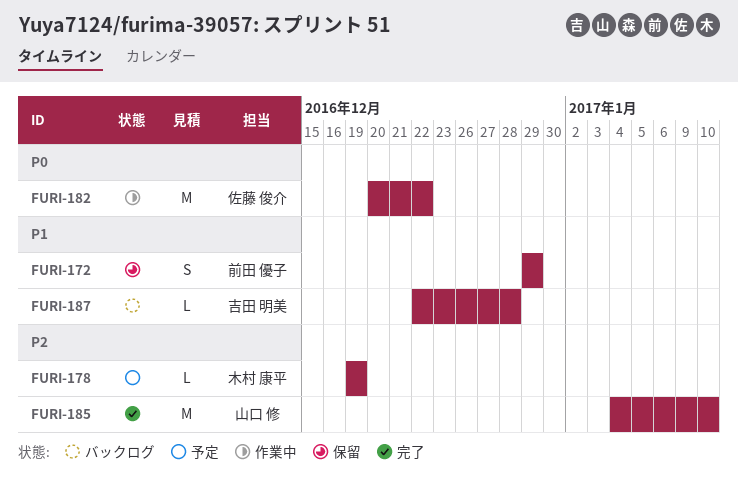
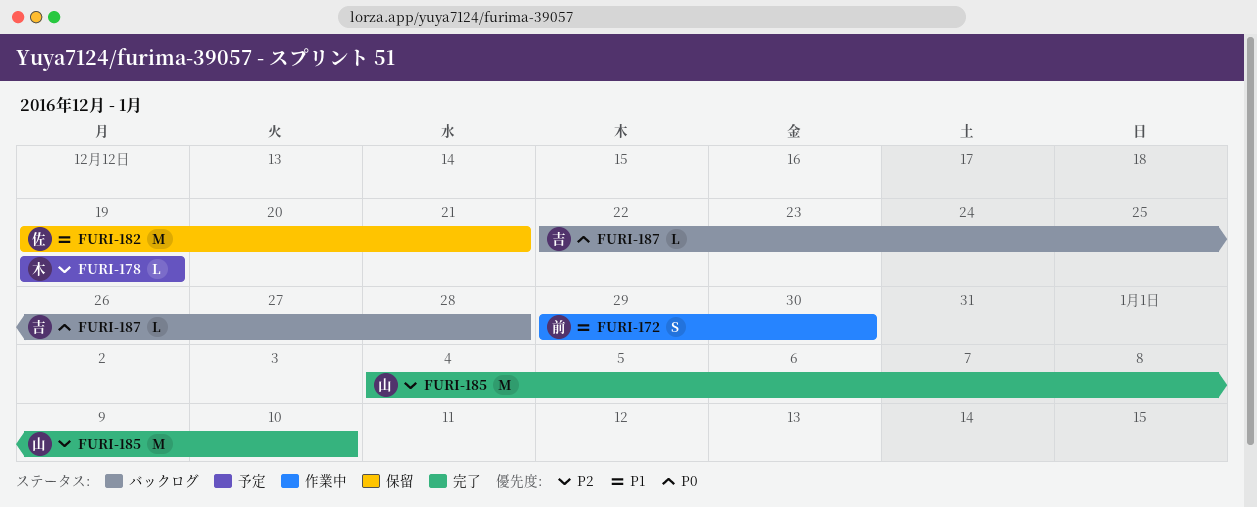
FURI-172, status: 保留 -> 作業中
FURI-172, due: Dec 29 -> Dec 30
FURI-182, status: 作業中 -> 保留
FURI-182, priority: P0 -> P1
FURI-182, start: Dec 20 -> Dec 19
FURI-182, due: Dec 22 -> Dec 21
FURI-187, priority: P1 -> P0

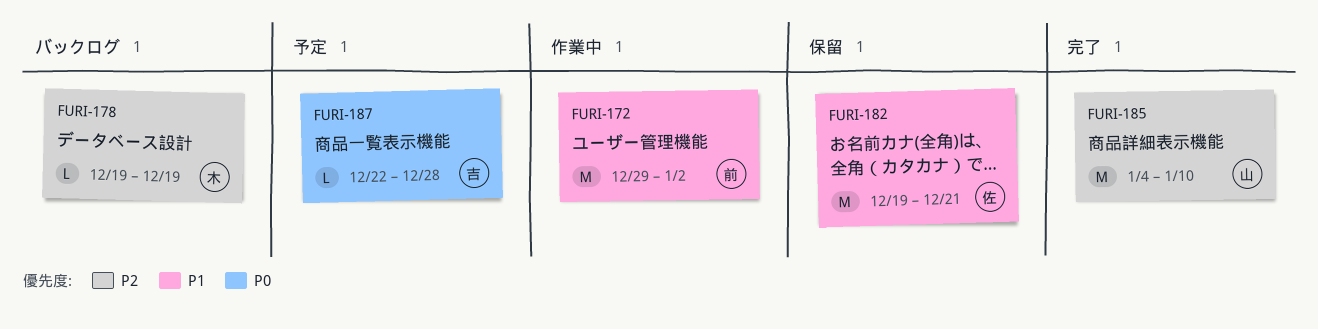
FURI-172, estimate: S -> M
FURI-172, due: Dec 30 -> Jan 2
FURI-178, status: 予定 -> バックログ
FURI-187, status: バックログ -> 予定

